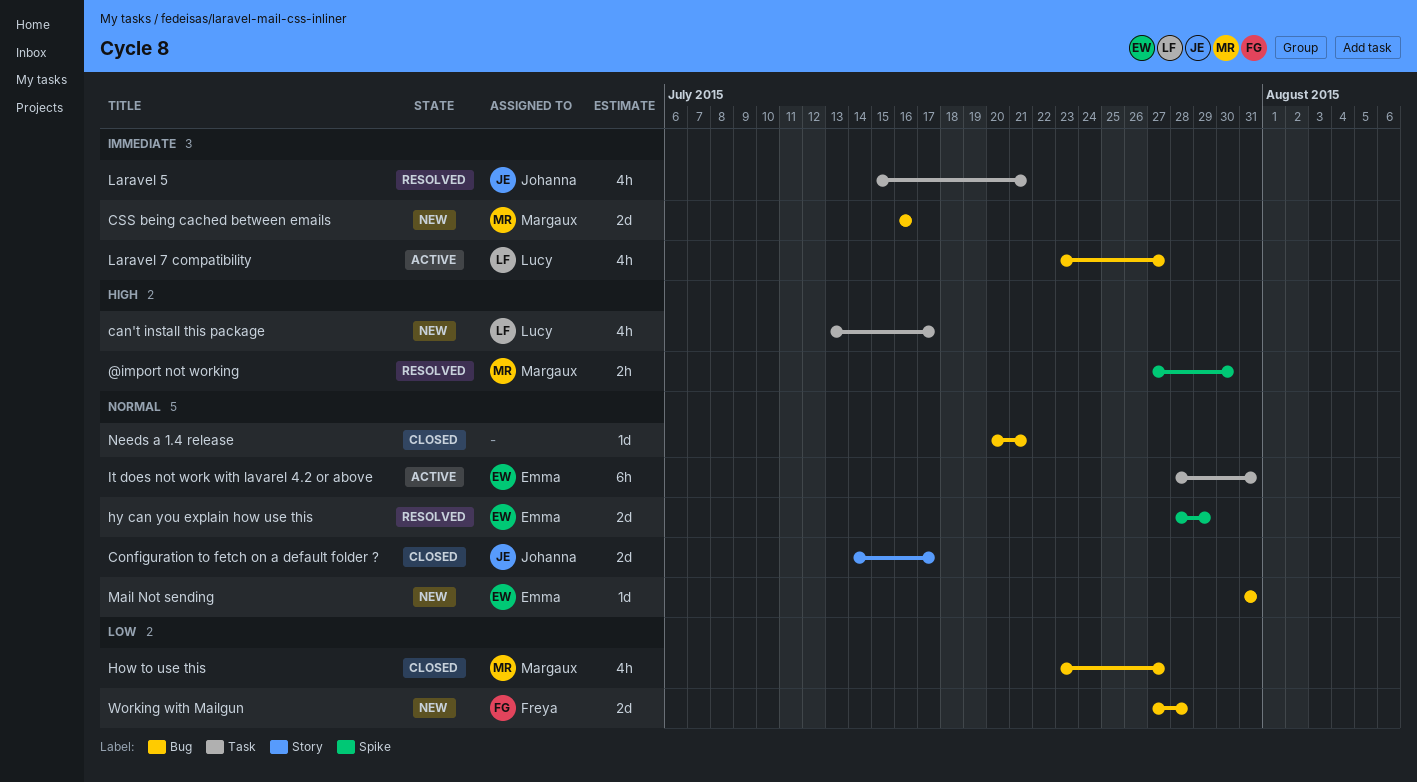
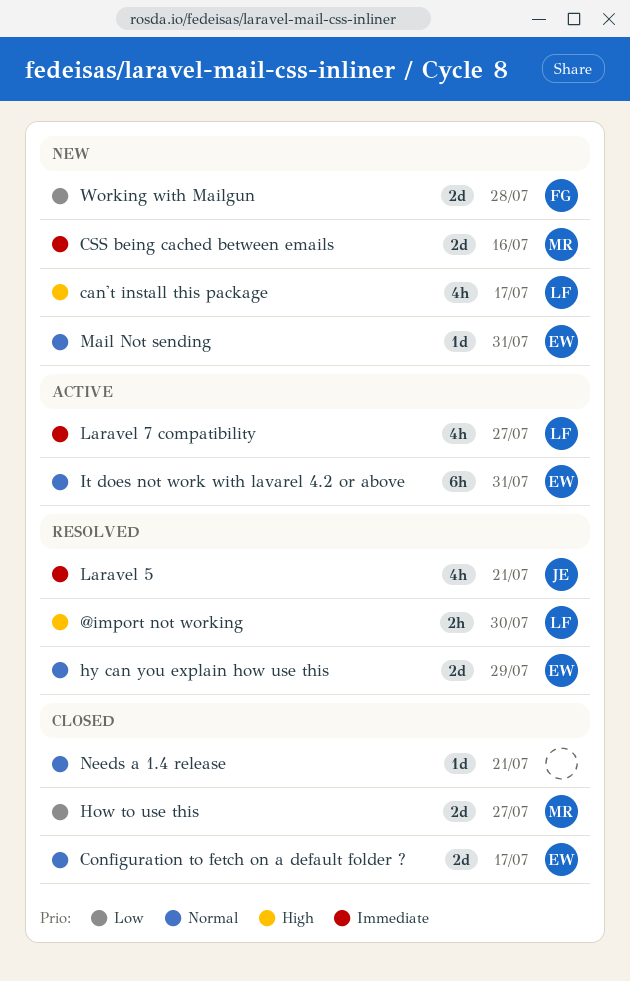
@import not working, owner: Margaux -> Lucy
Configuration to fetch on a default folder ?, owner: Johanna -> Emma
How to use this, estimate: 4h -> 2d

